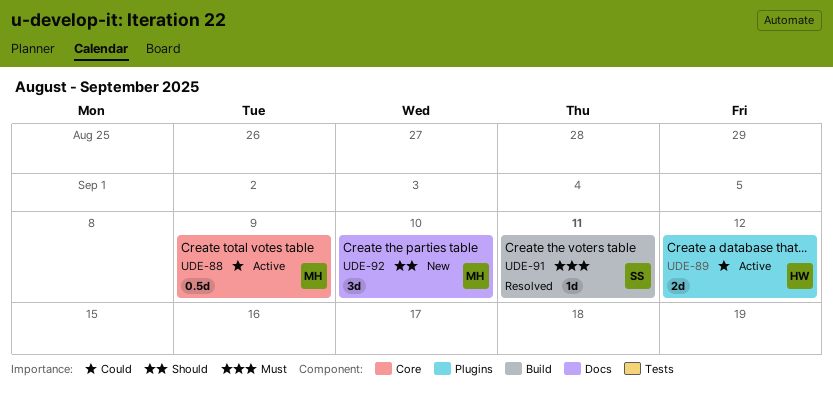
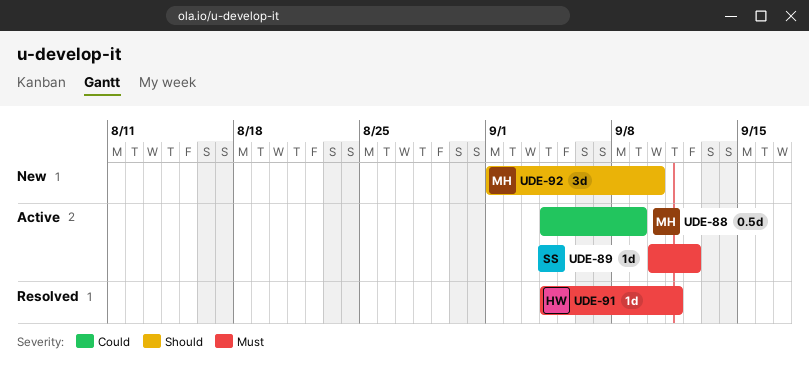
UDE-89, owner: HW -> SS
UDE-89, priority: Could -> Must
UDE-89, estimate: 2d -> 1d
UDE-91, owner: SS -> HW

